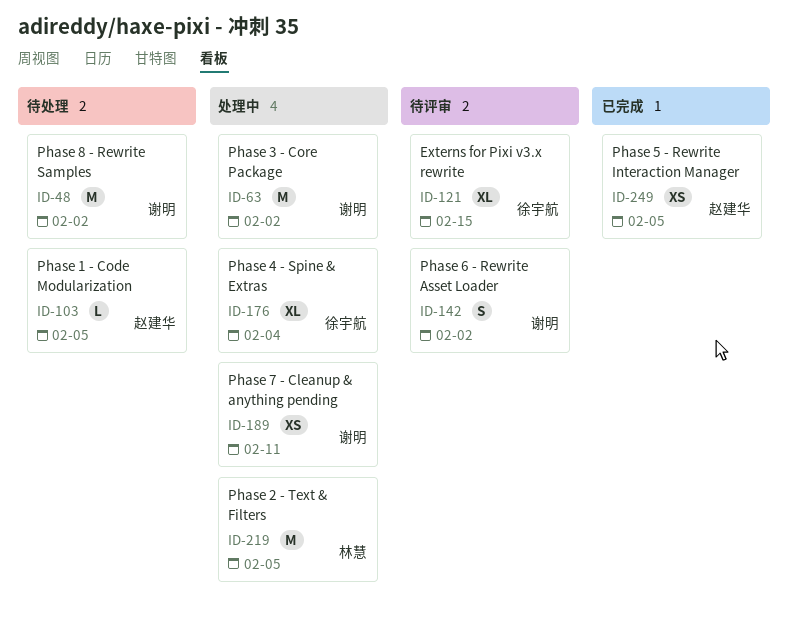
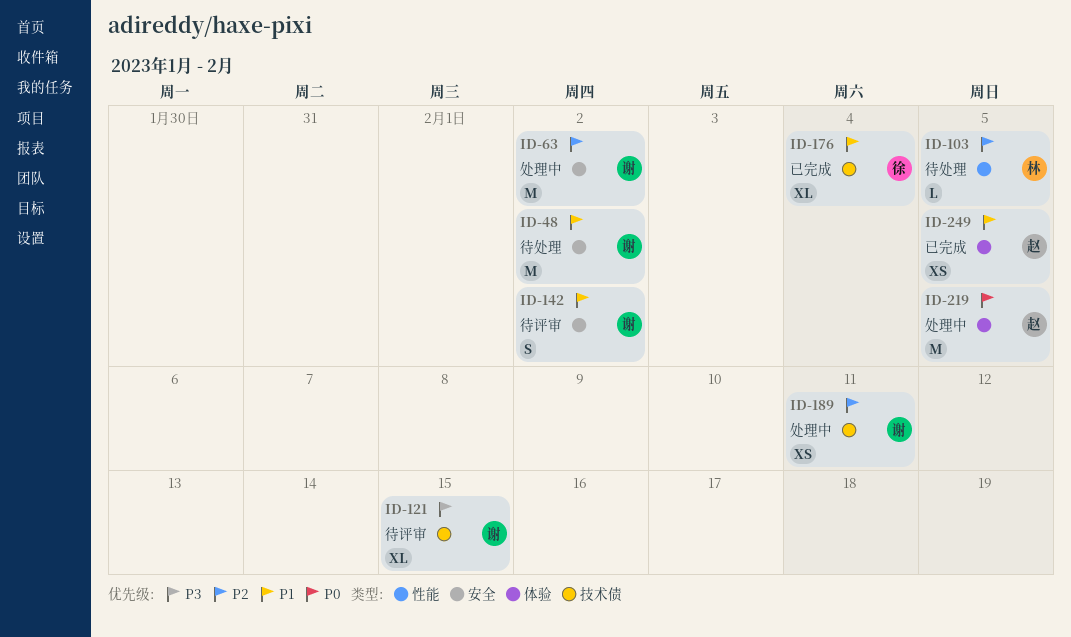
ID-103, owner: 赵建华 -> 林慧
ID-121, owner: 徐宇航 -> 谢明
ID-176, status: 处理中 -> 已完成
ID-219, owner: 林慧 -> 赵建华

